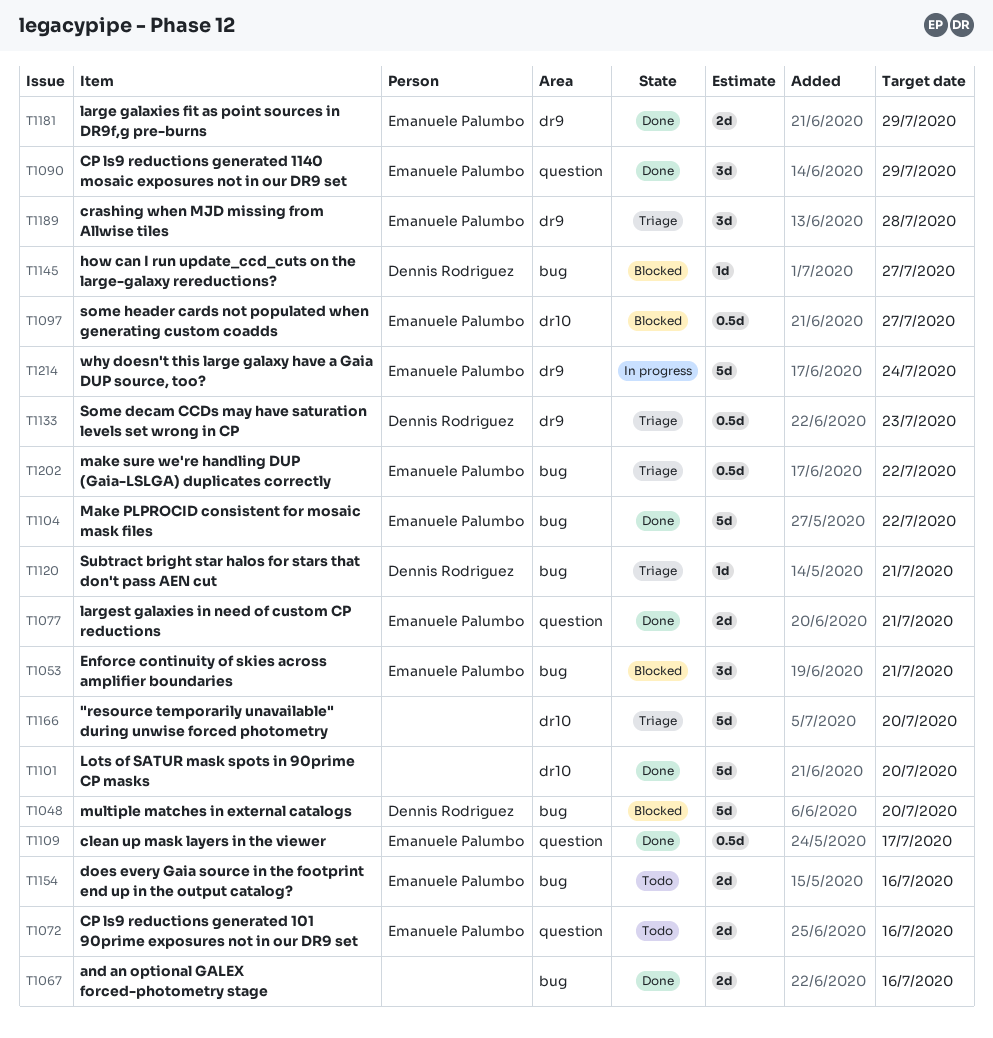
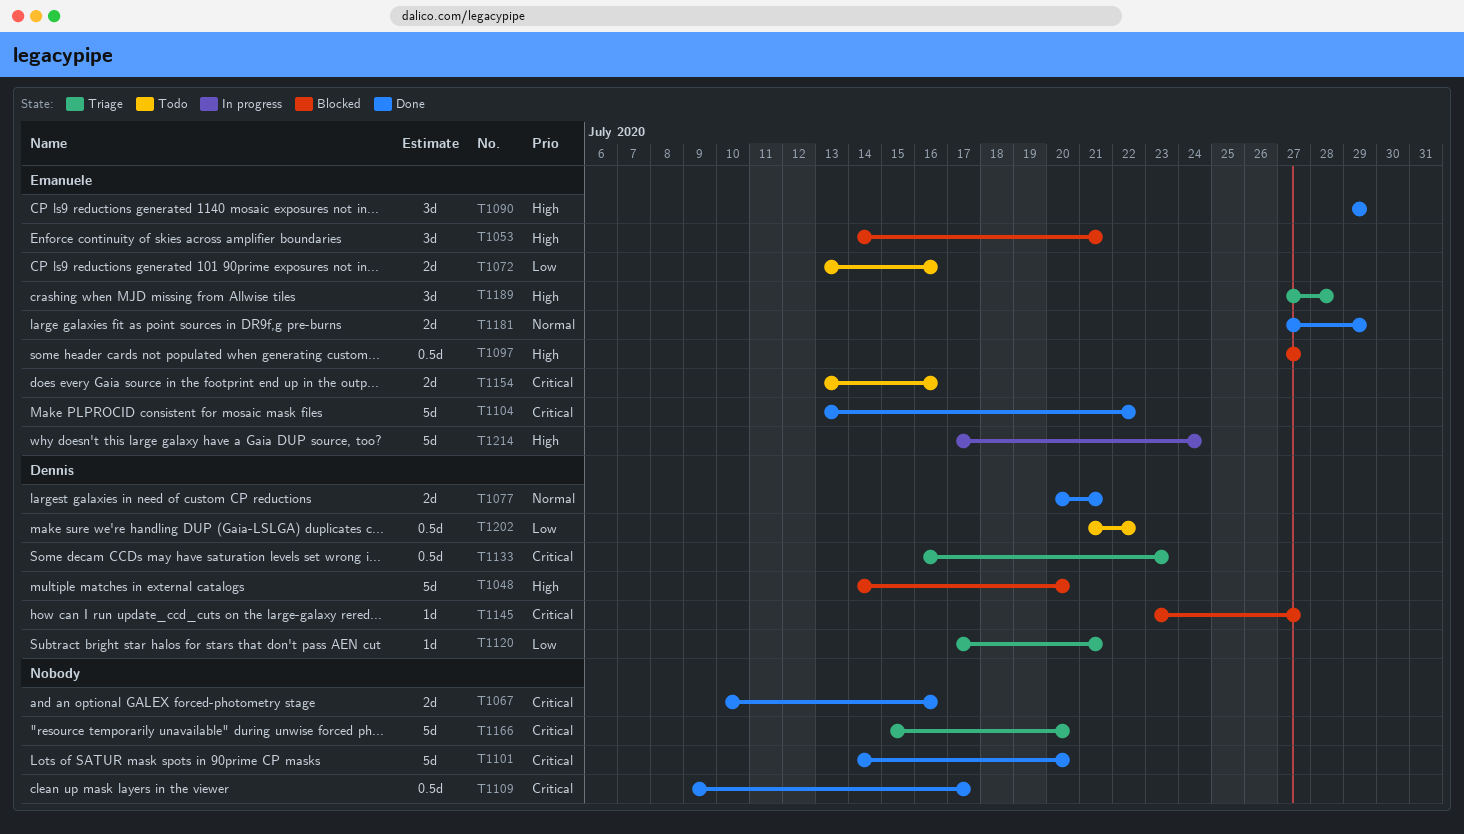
T1077, owner: Emanuele Palumbo -> Dennis Rodriguez
T1109, owner: Emanuele Palumbo -> none
T1202, status: Triage -> Todo
T1202, owner: Emanuele Palumbo -> Dennis Rodriguez

